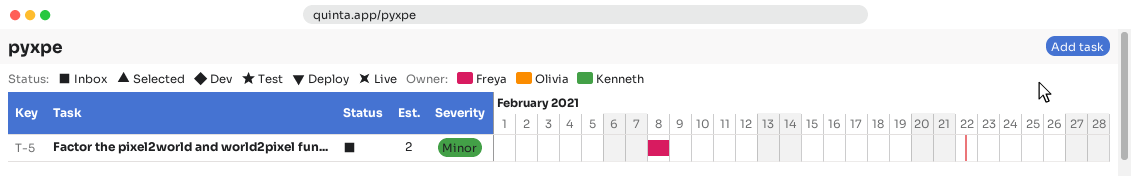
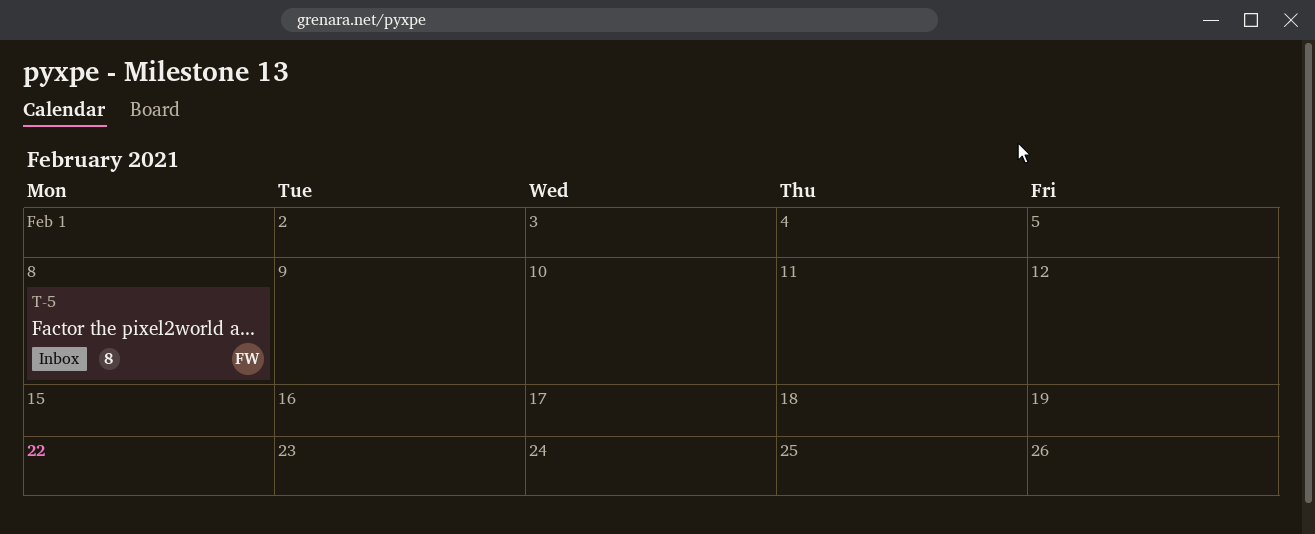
T-5, estimate: 2 -> 8

